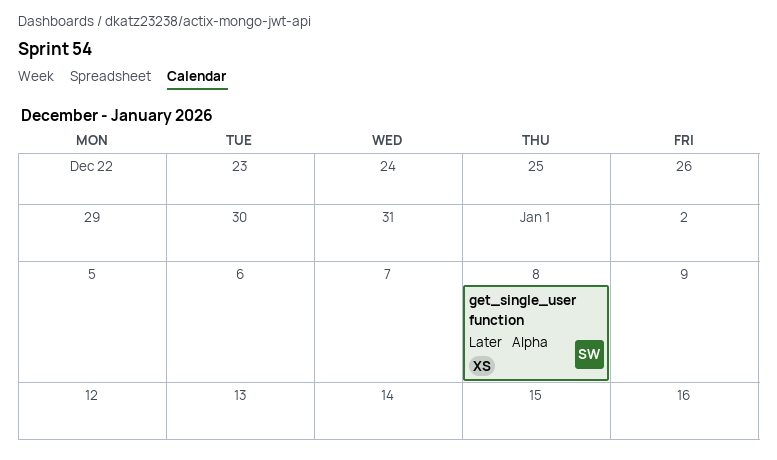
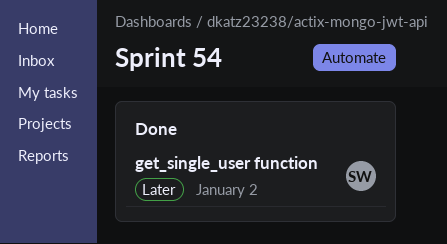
get_single_user function, due: Jan 8 -> Jan 2

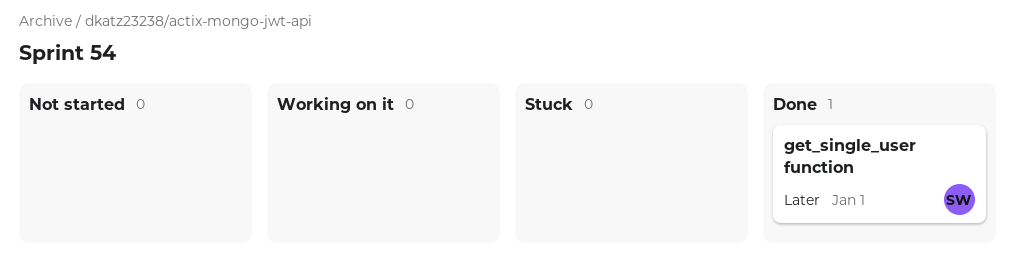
get_single_user function, due: Jan 2 -> Jan 1

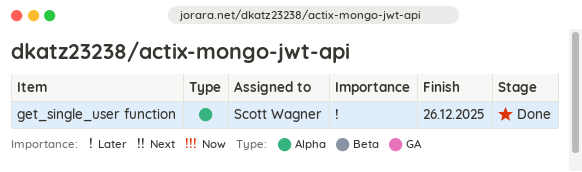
get_single_user function, due: Jan 1 -> Dec 26

